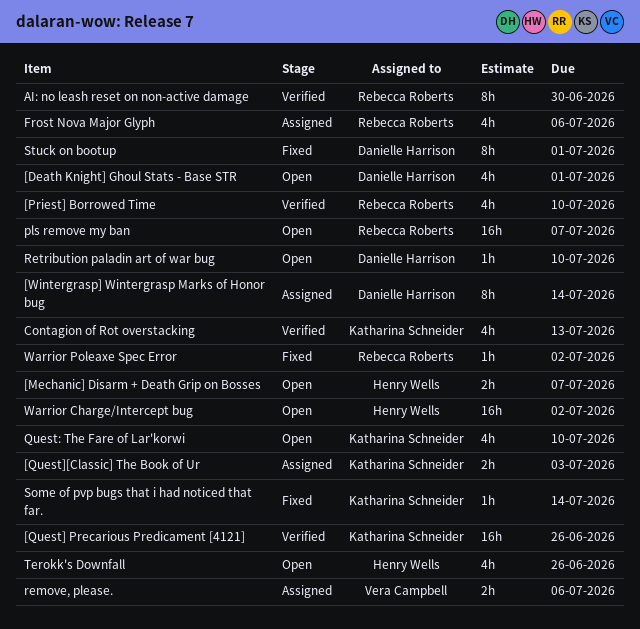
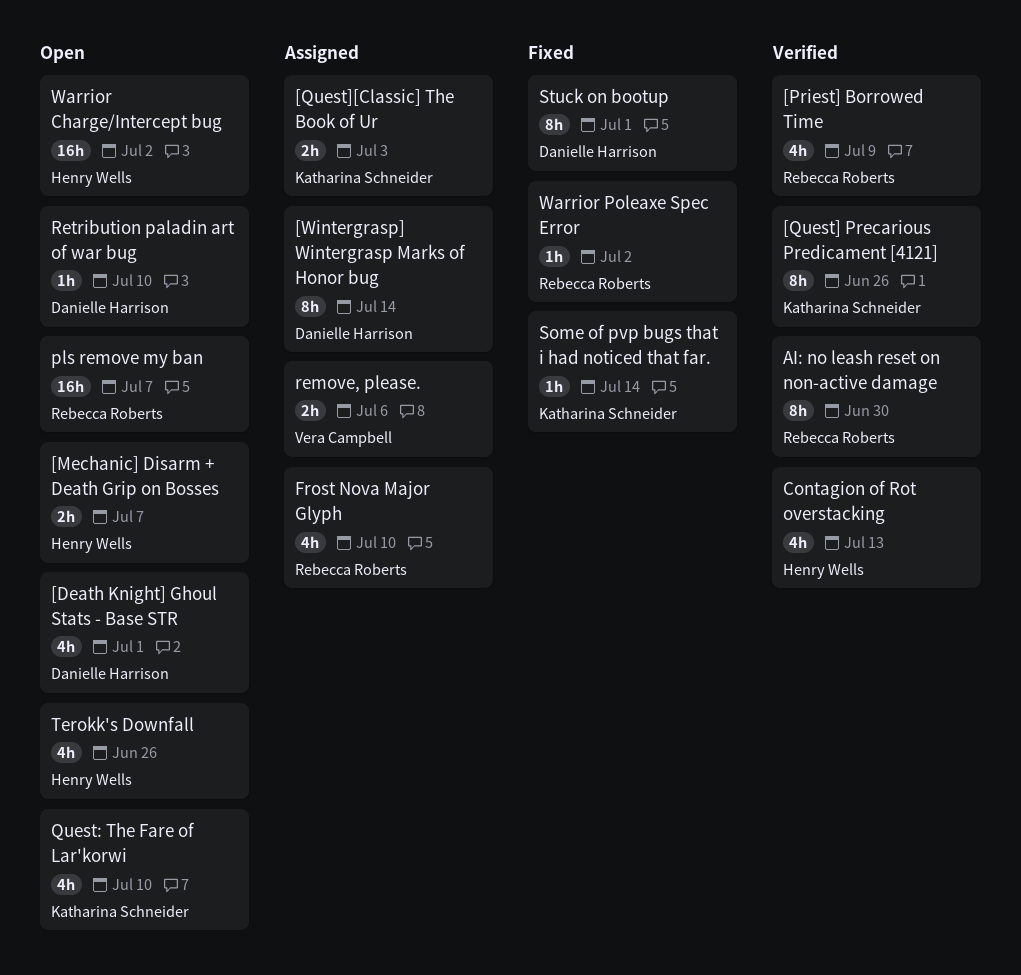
[Priest] Borrowed Time, due: Jul 10 -> Jul 9
[Quest] Precarious Predicament [4121], estimate: 16h -> 8h
Contagion of Rot overstacking, owner: Katharina Schneider -> Henry Wells
Frost Nova Major Glyph, due: Jul 6 -> Jul 10

